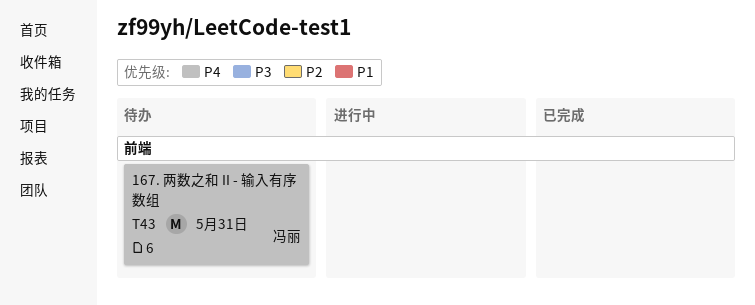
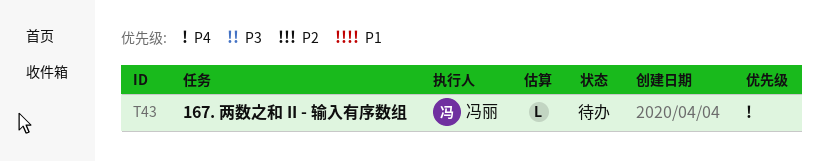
T43, estimate: M -> L

